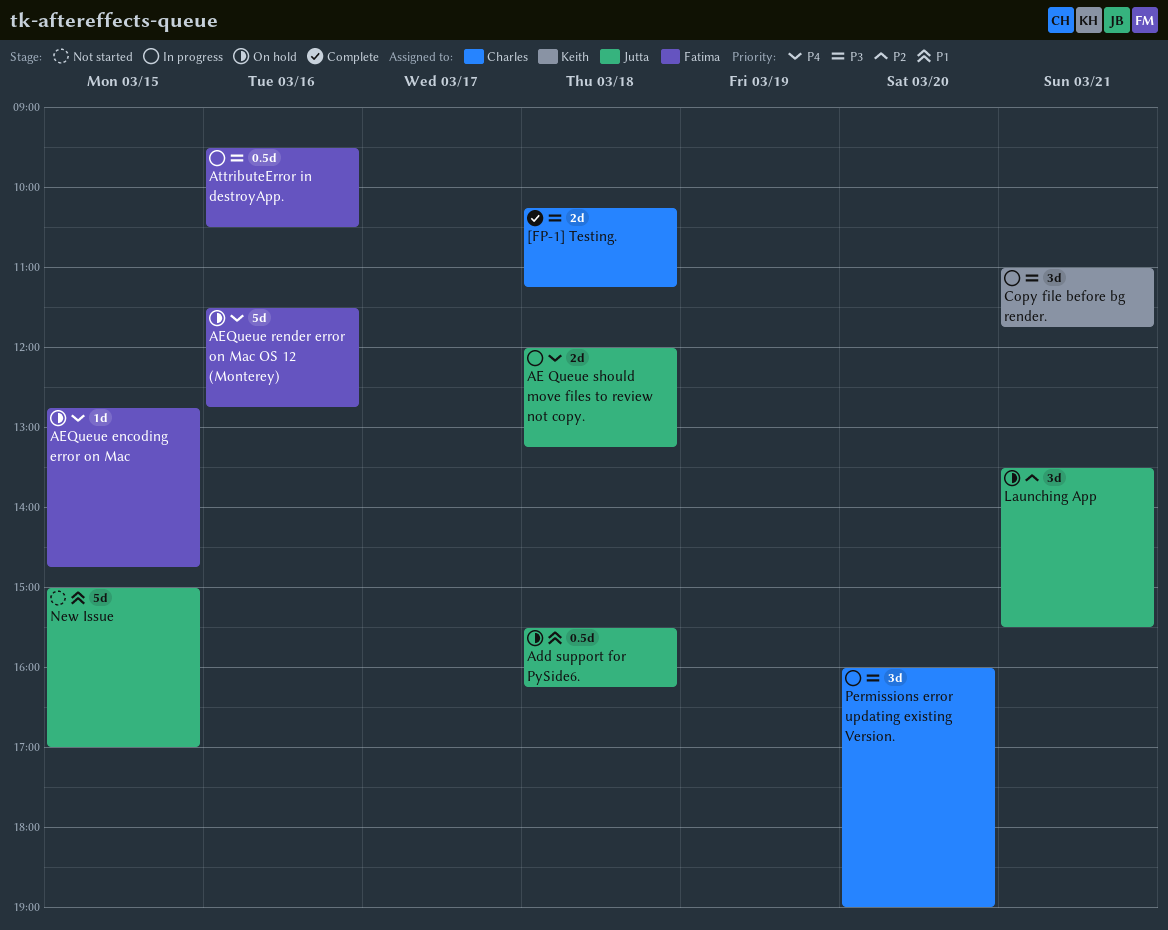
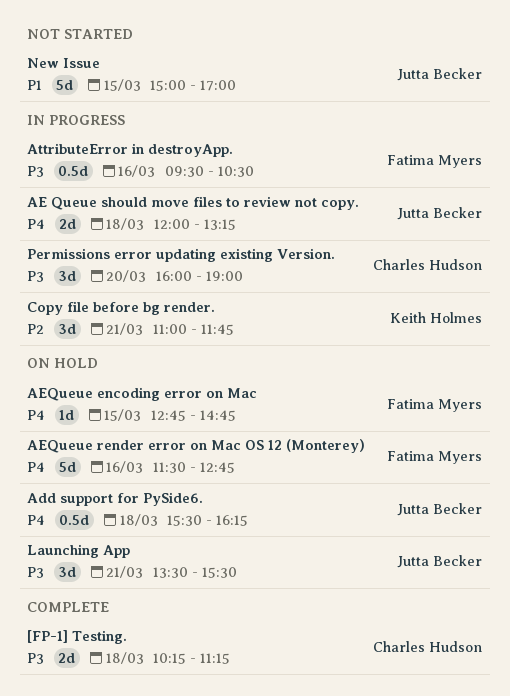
Add support for PySide6., priority: P1 -> P4
Copy file before bg render., priority: P3 -> P2
Launching App, priority: P2 -> P3

